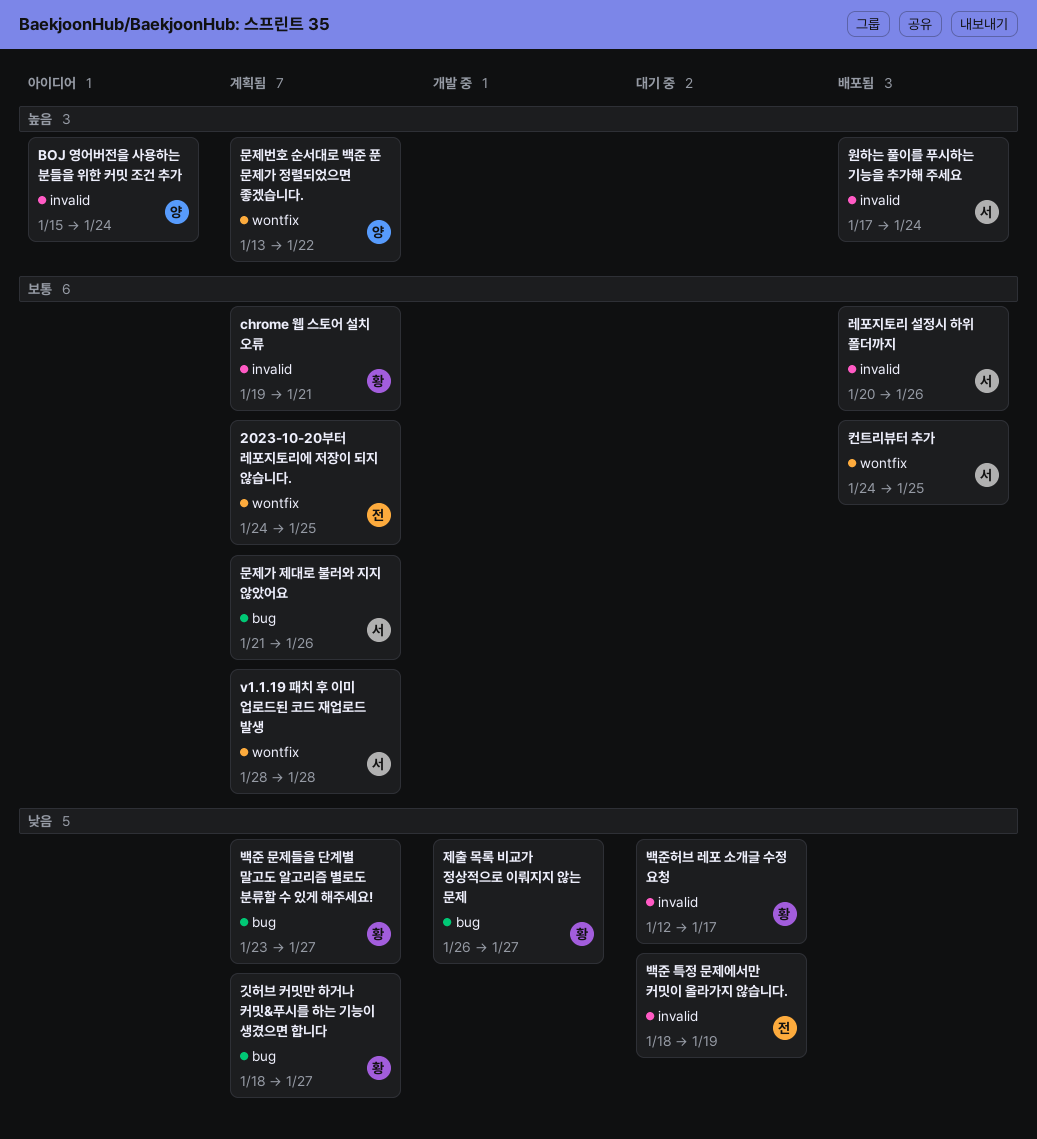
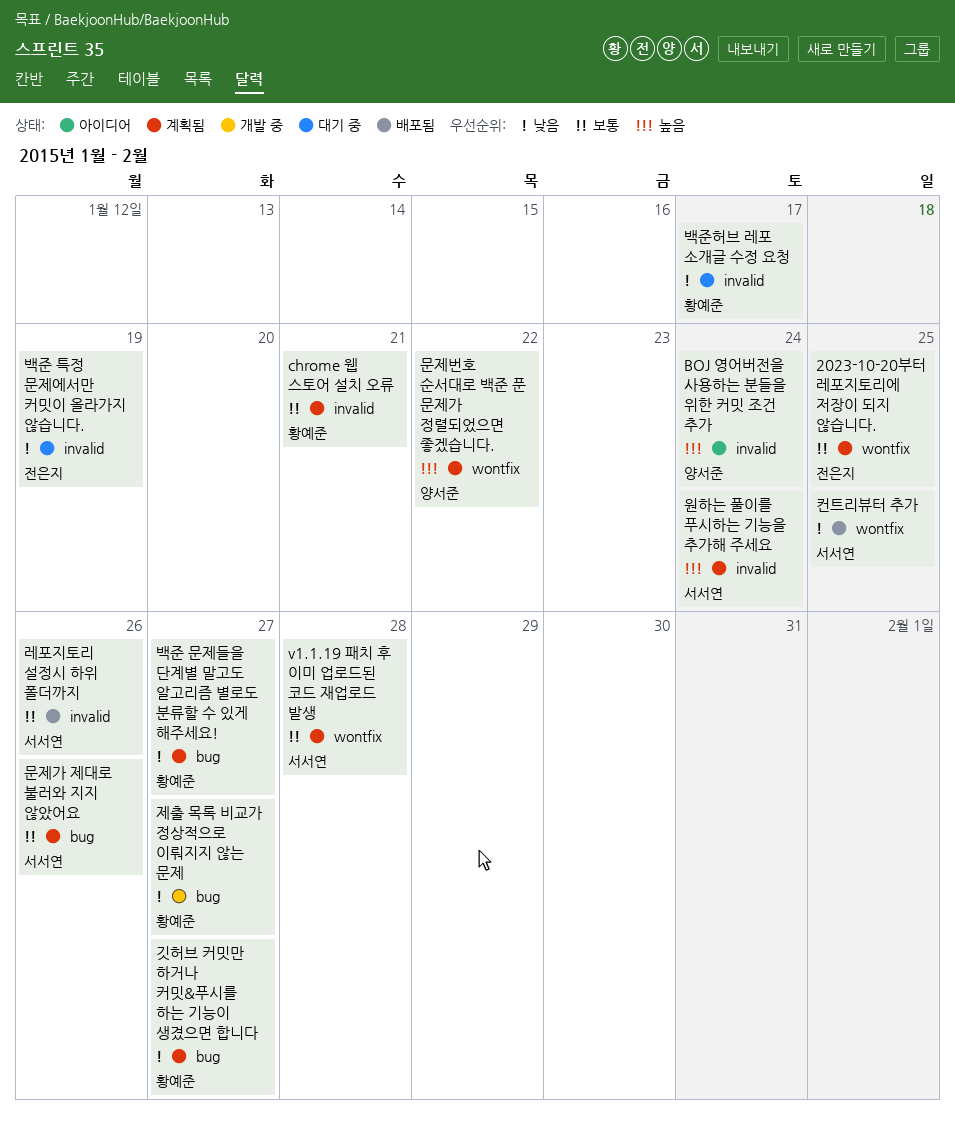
원하는 풀이를 푸시하는 기능을 추가해 주세요, status: 배포됨 -> 계획됨
컨트리뷰터 추가, priority: 보통 -> 낮음

